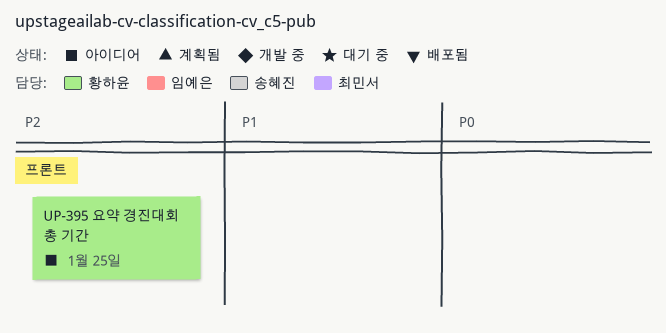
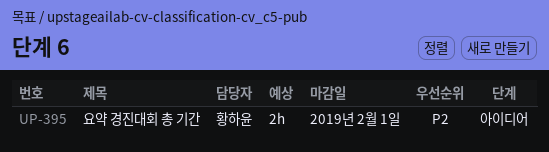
UP-395, due: Jan 25 -> Feb 1

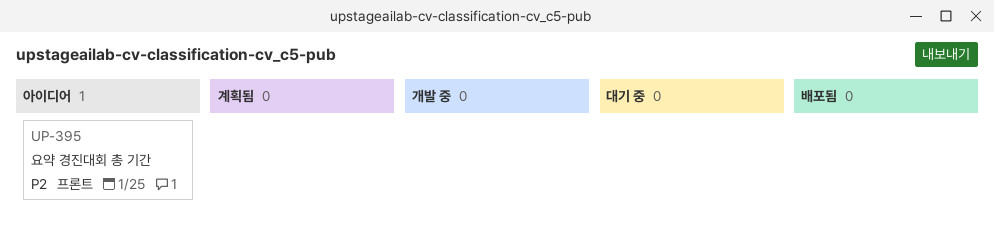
UP-395, due: Feb 1 -> Jan 25

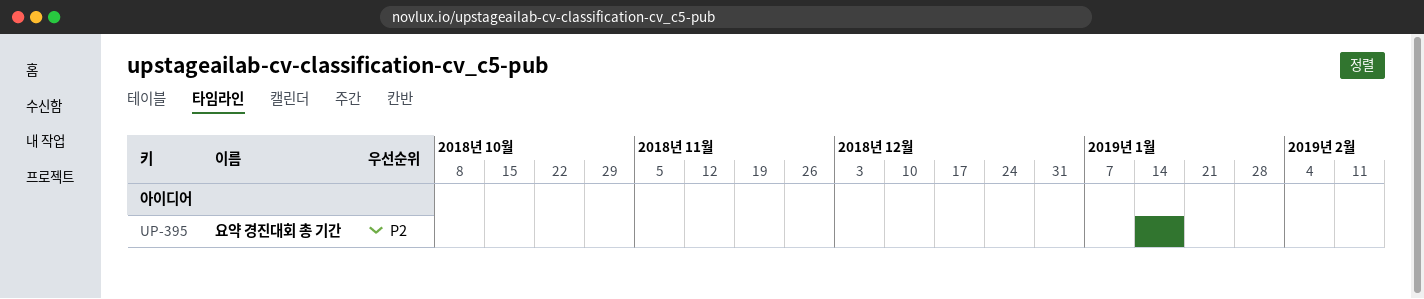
UP-395, due: Jan 25 -> Jan 18

